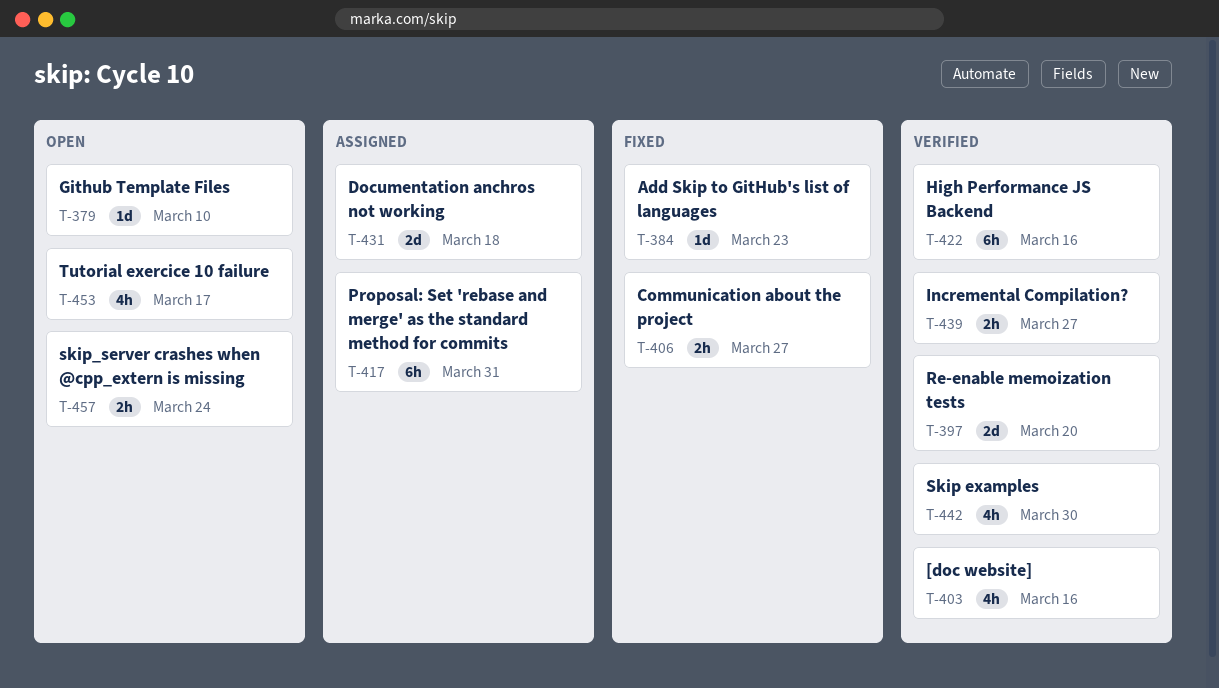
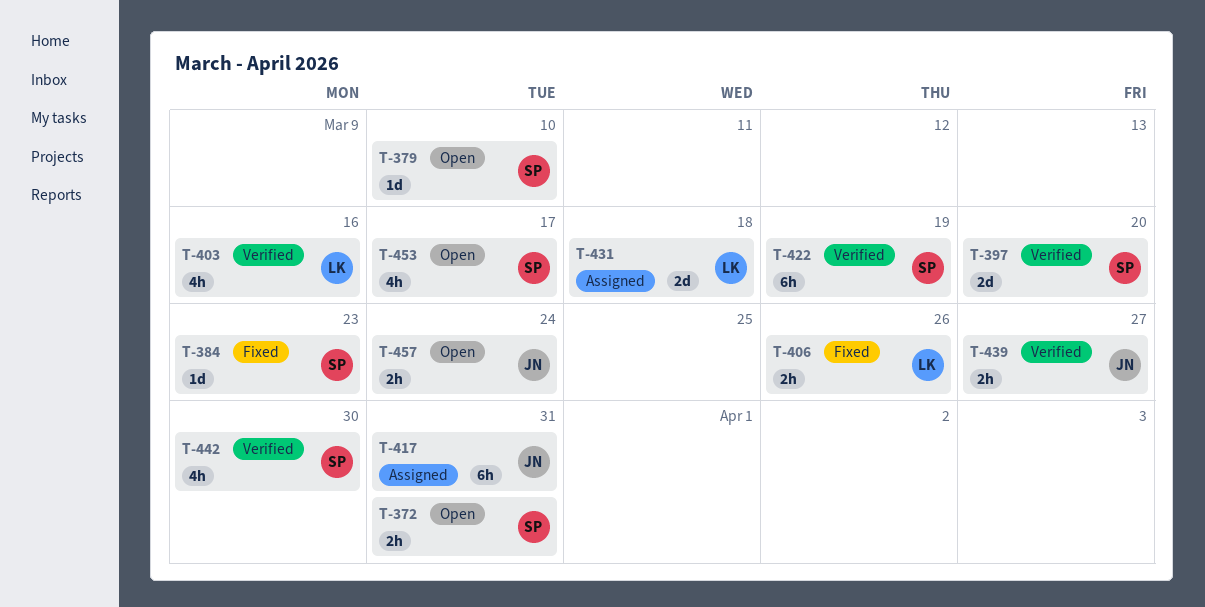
T-372: none -> present
T-406, due: Mar 27 -> Mar 26
T-422, due: Mar 16 -> Mar 19

